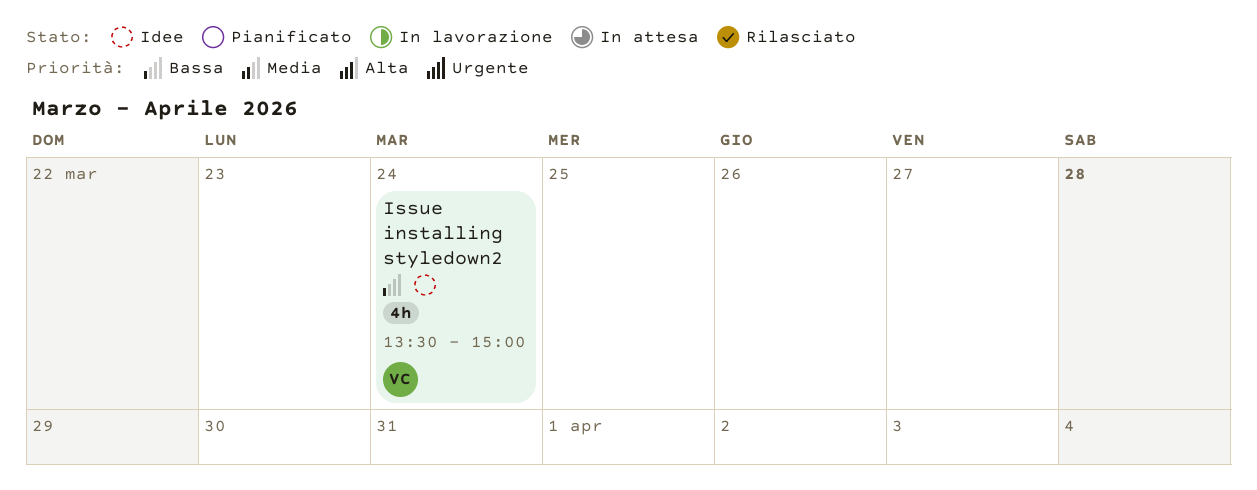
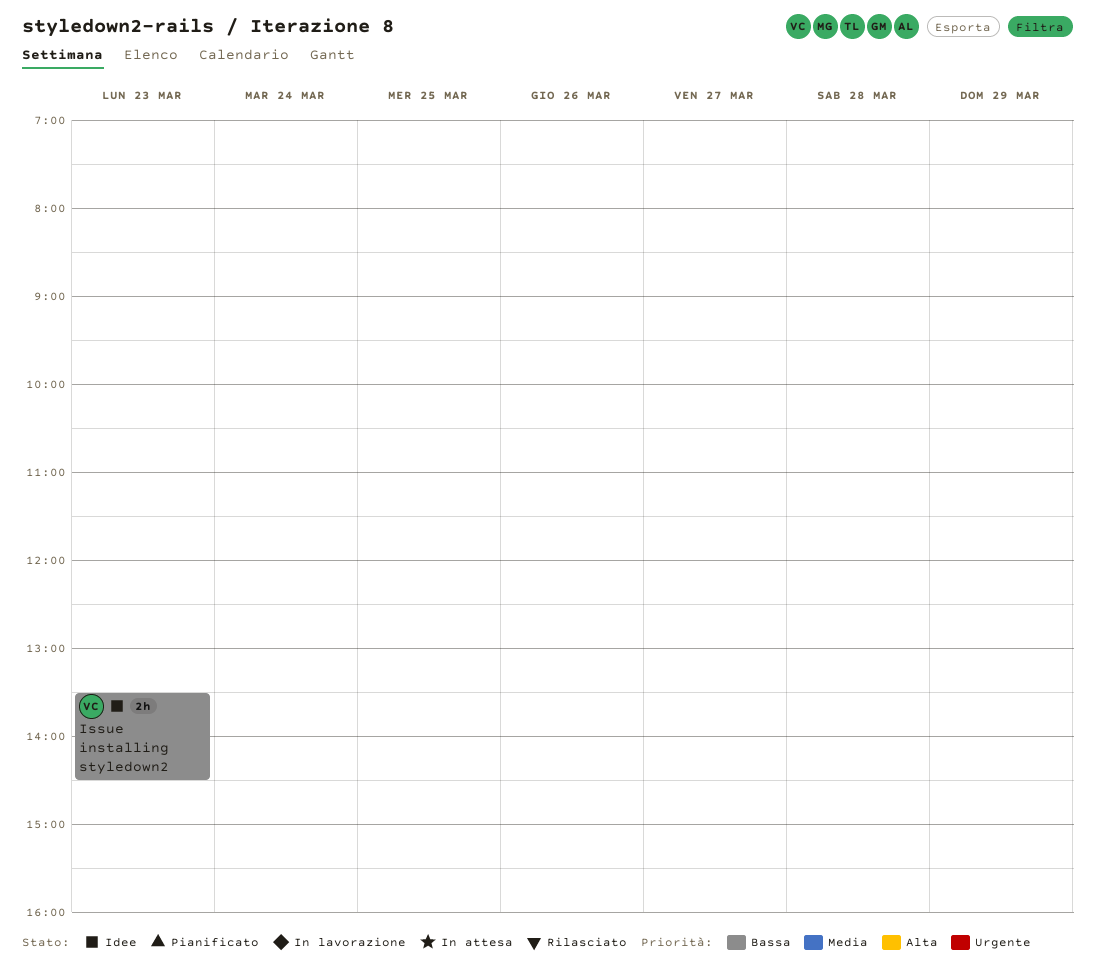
Issue installing styledown2, estimate: 4h -> 2h
Issue installing styledown2, day: Mar 24 -> Mar 23
Issue installing styledown2, ends: 15:00 -> 14:30

